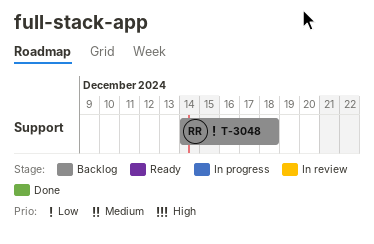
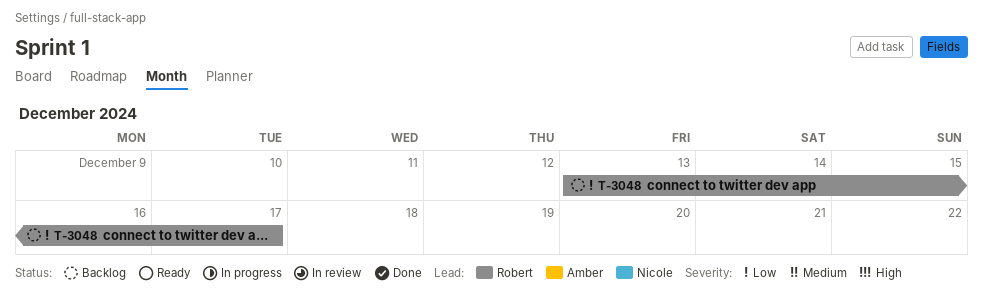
T-3048, start: Dec 14 -> Dec 13
T-3048, due: Dec 18 -> Dec 17

